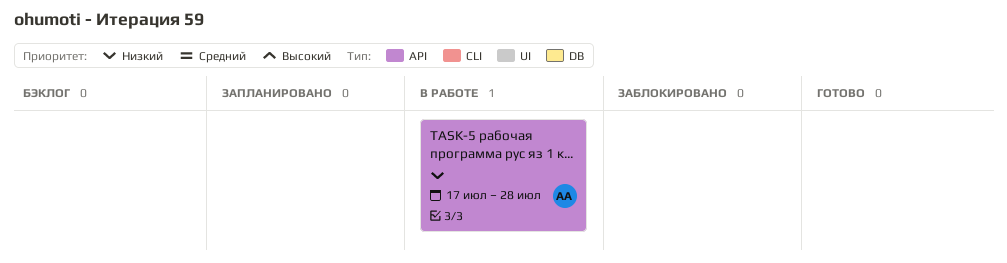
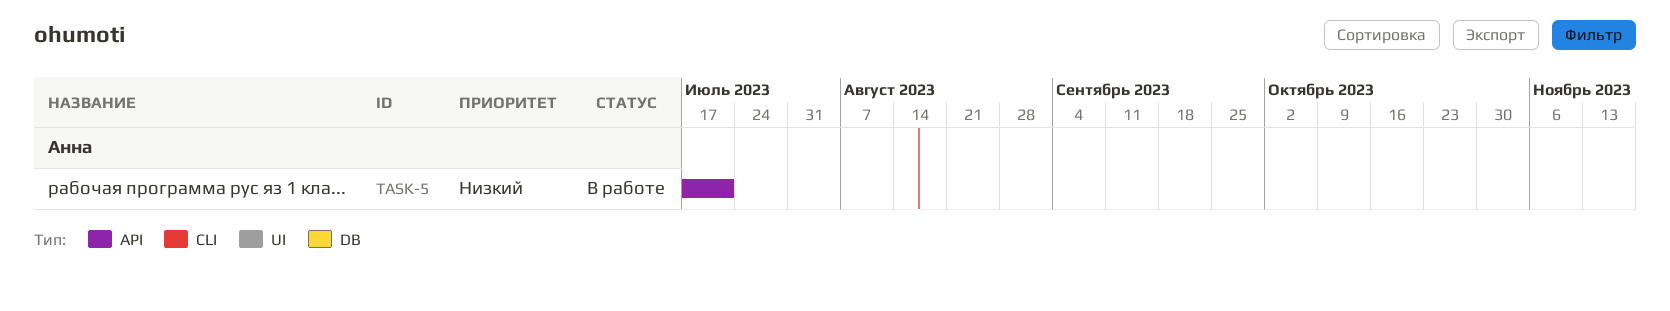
TASK-5, due: Jul 28 -> Jul 21

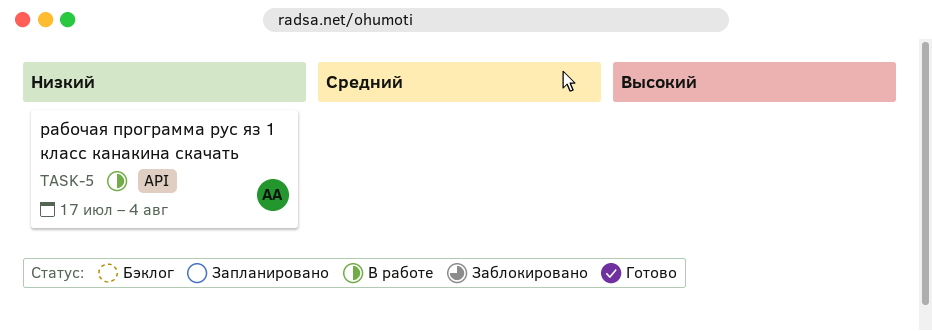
TASK-5, due: Jul 21 -> Aug 4

